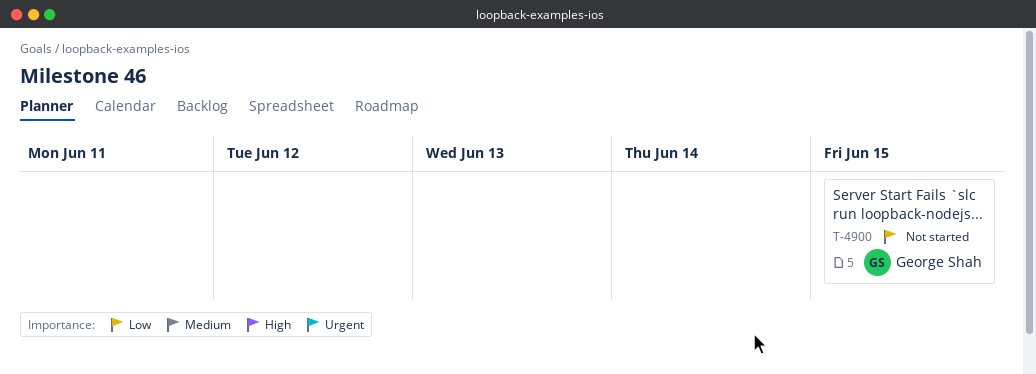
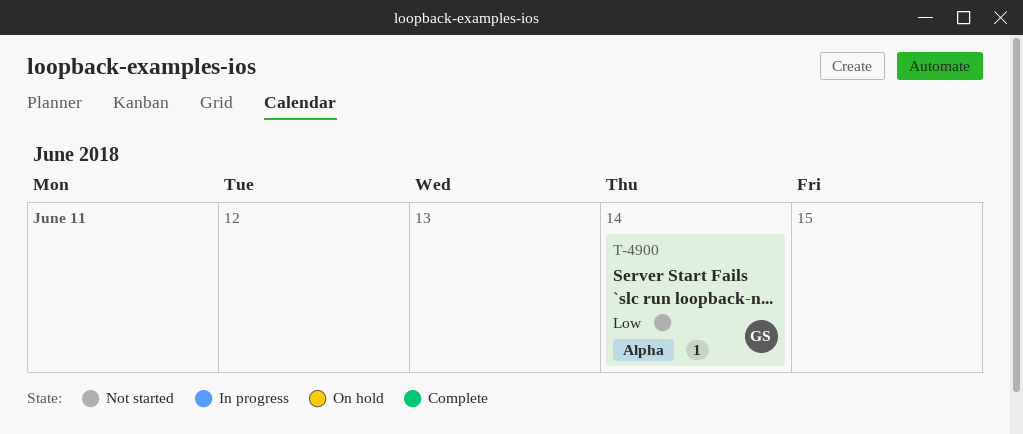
T-4900, due: Jun 15 -> Jun 14

